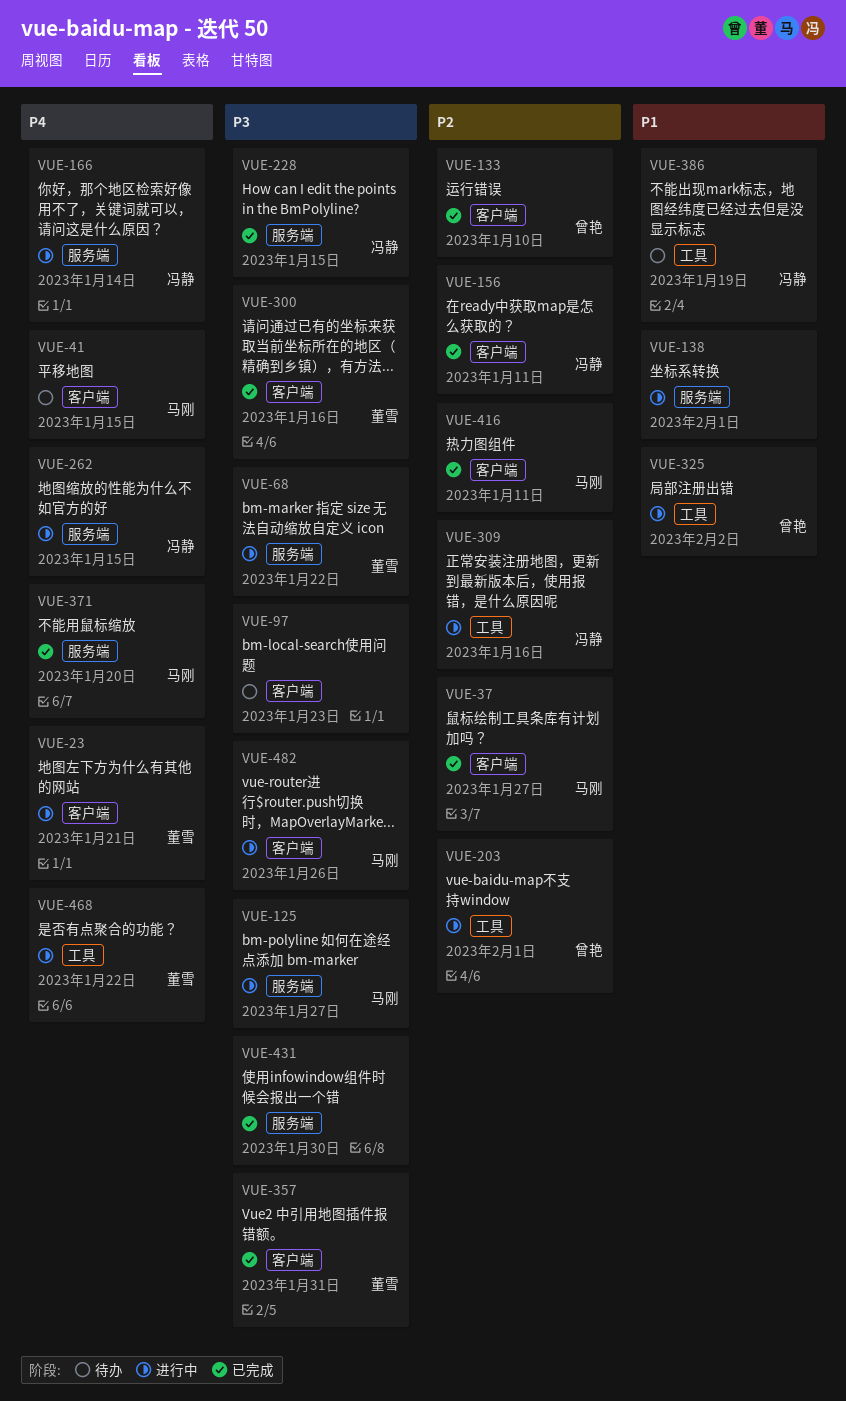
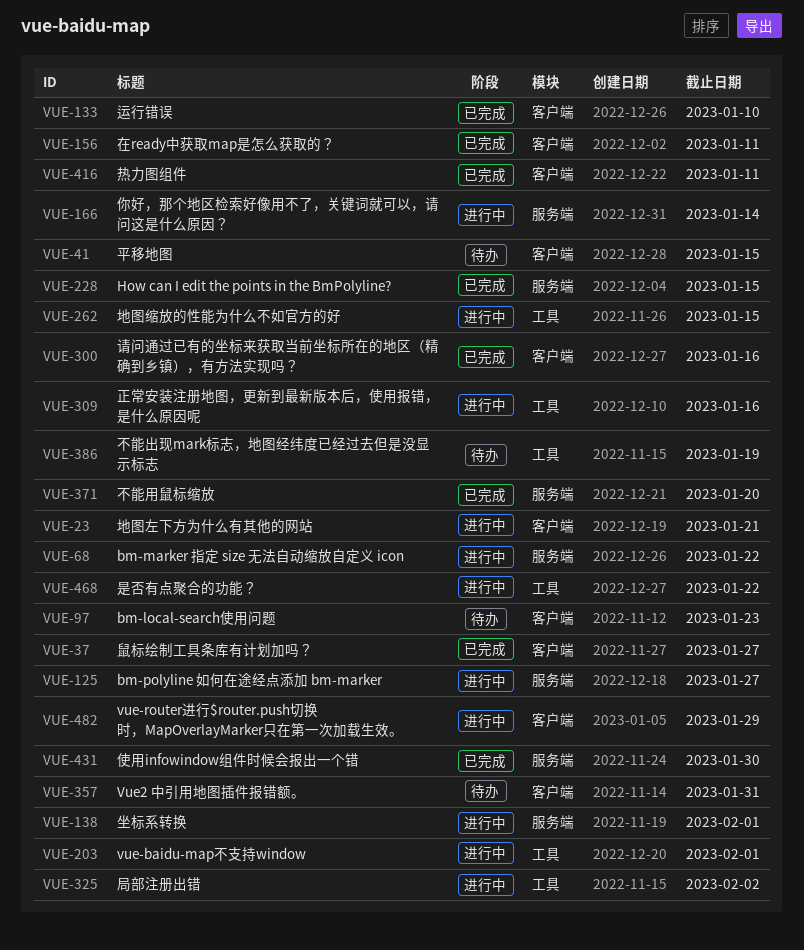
VUE-262, label: 服务端 -> 工具
VUE-357, status: 已完成 -> 待办
VUE-482, due: Jan 26 -> Jan 29

